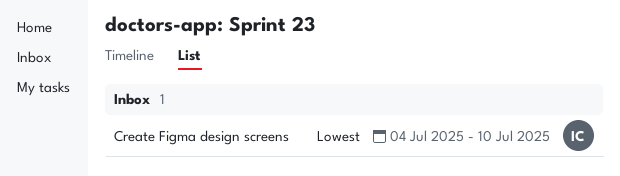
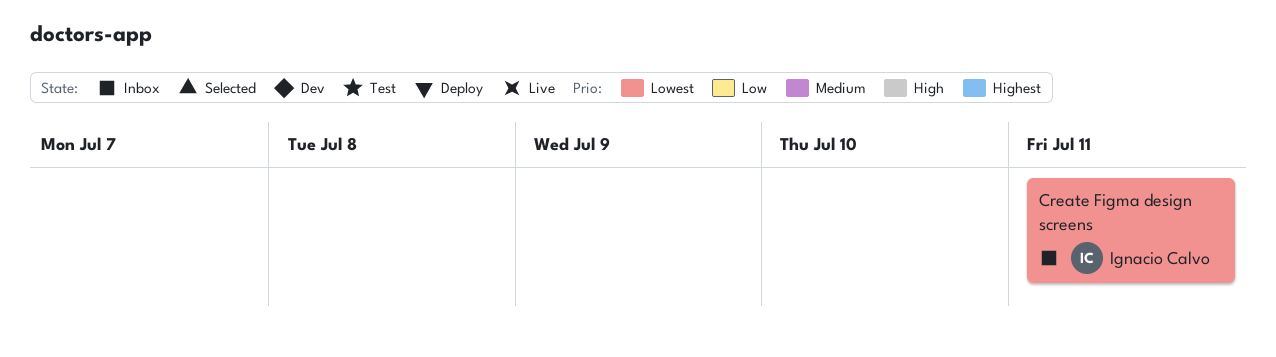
Create Figma design screens, due: Jul 10 -> Jul 11

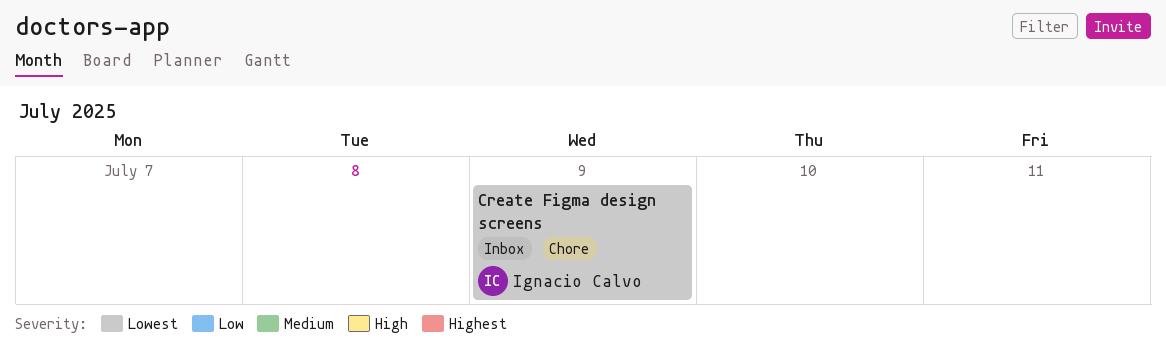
Create Figma design screens, due: Jul 11 -> Jul 9

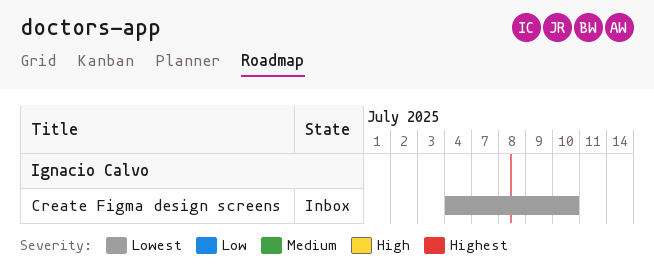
Create Figma design screens, due: Jul 9 -> Jul 10

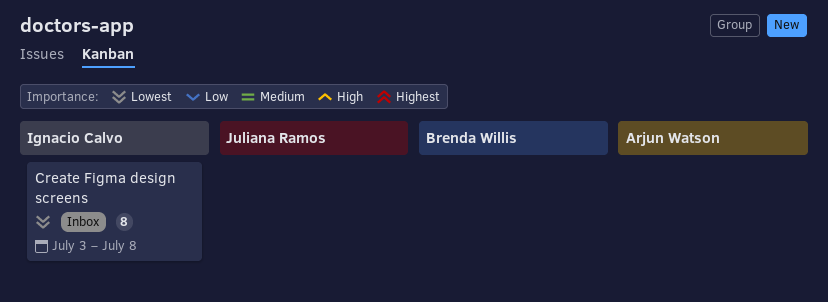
Create Figma design screens, start: Jul 4 -> Jul 3
Create Figma design screens, due: Jul 10 -> Jul 8

